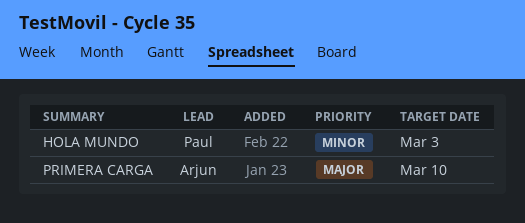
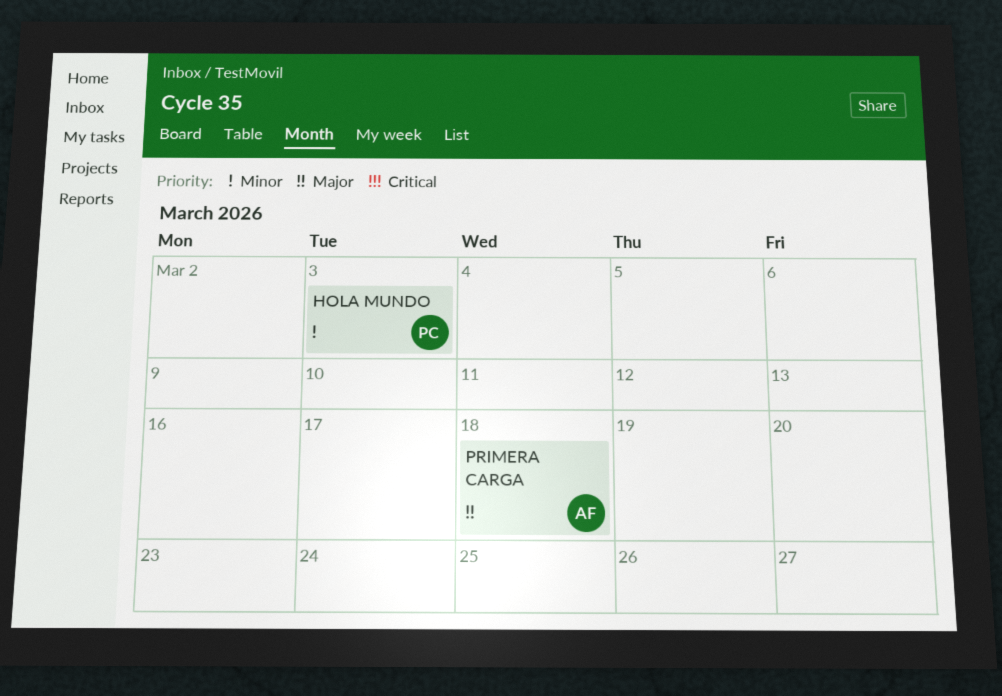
PRIMERA CARGA, due: Mar 10 -> Mar 18

